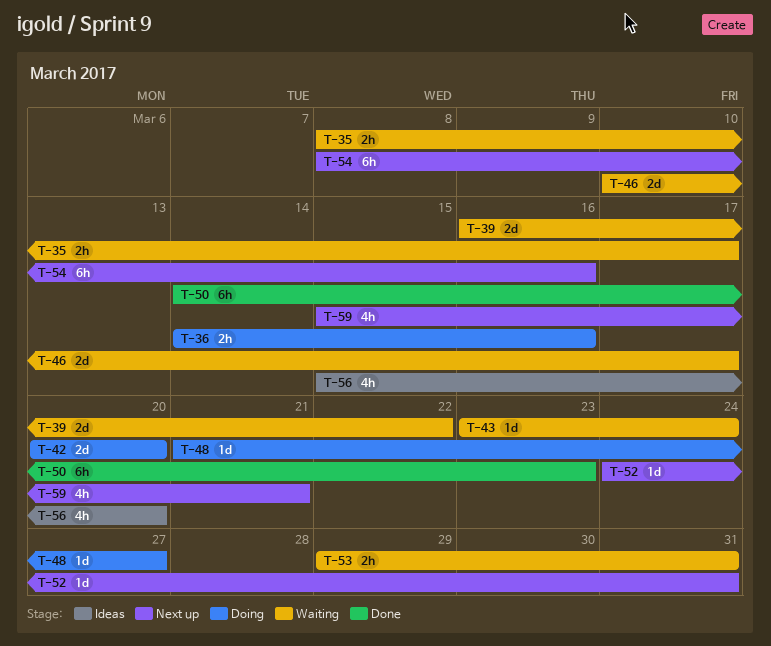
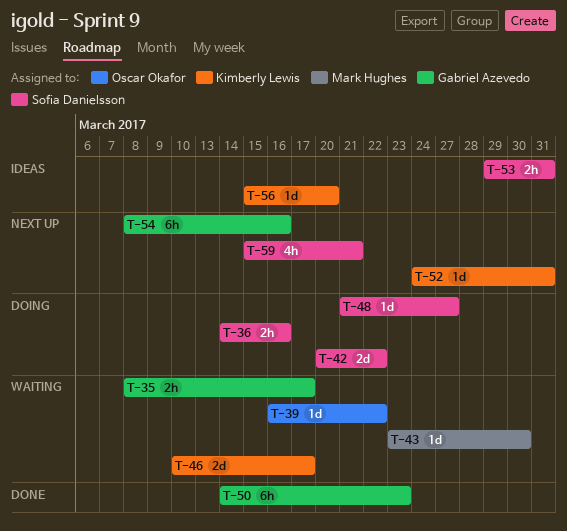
T-39, estimate: 2d -> 1d
T-42, due: Mar 20 -> Mar 22
T-43, due: Mar 24 -> Mar 30
T-53, status: Waiting -> Ideas
T-56, estimate: 4h -> 1d

